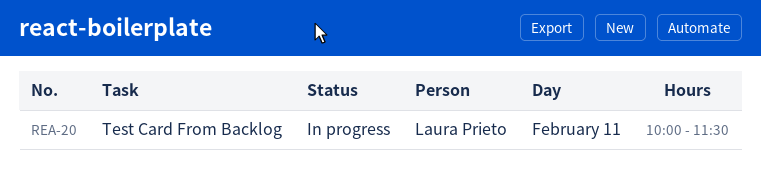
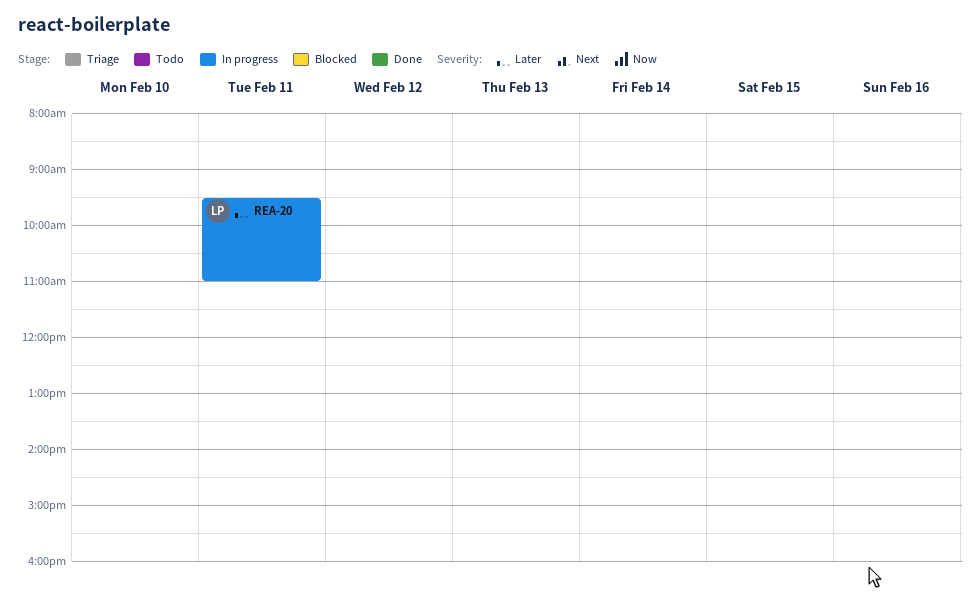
REA-20, begins: 10:00 -> 09:30
REA-20, ends: 11:30 -> 11:00

